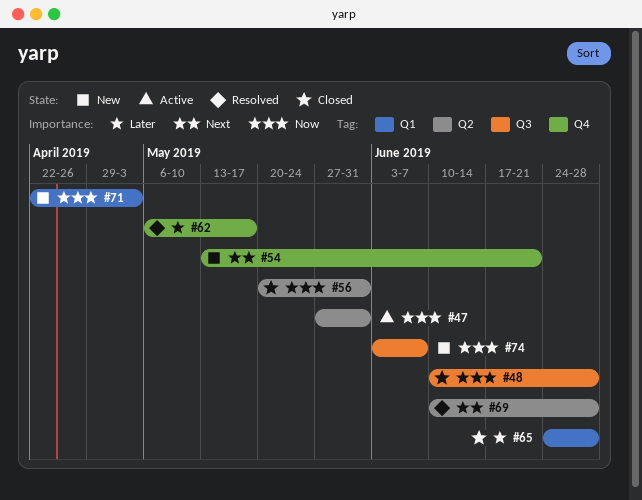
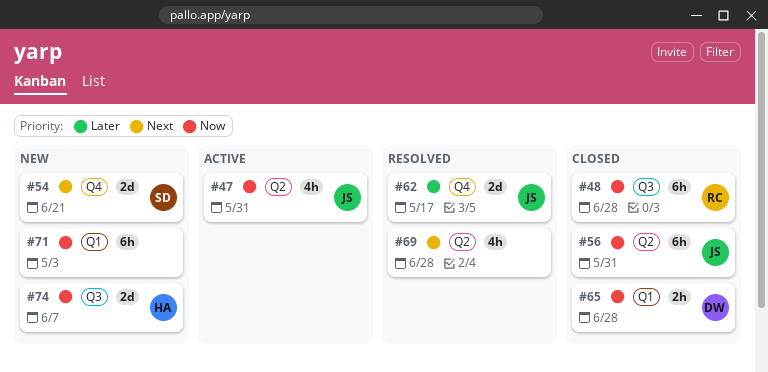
#65, priority: Later -> Now

